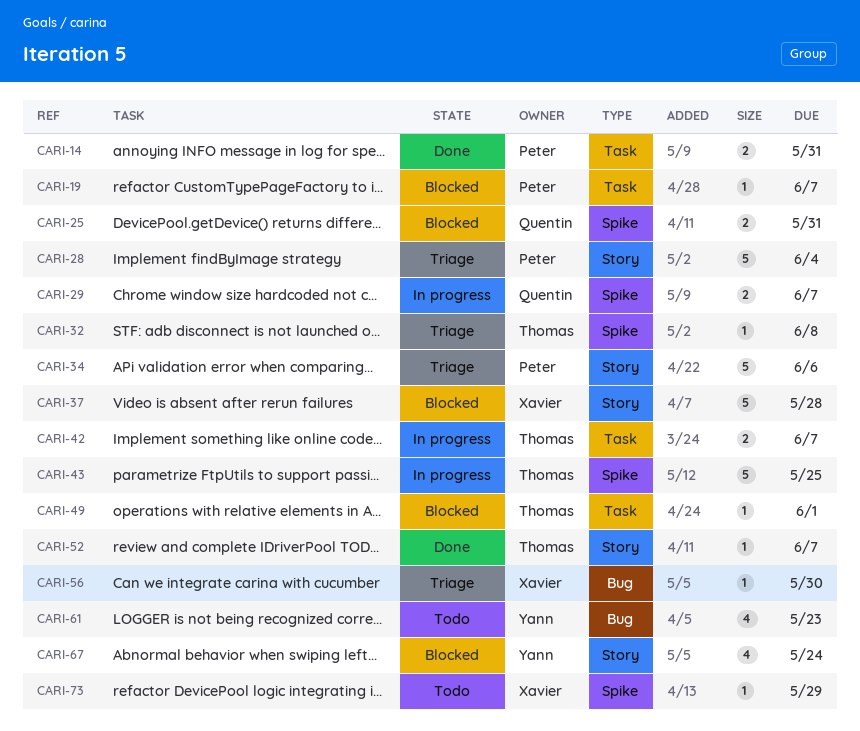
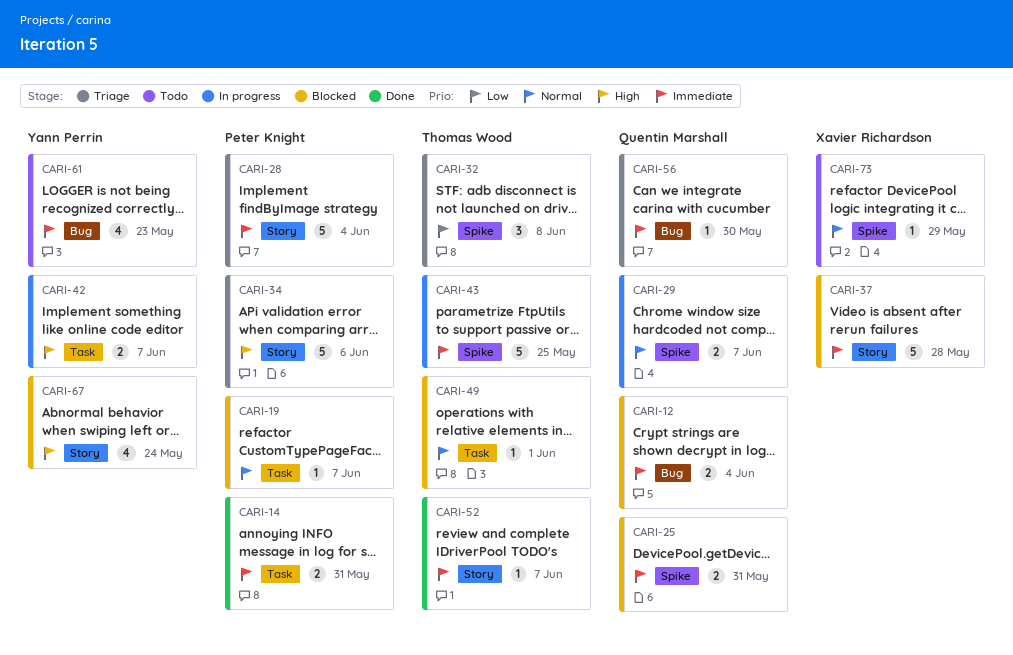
CARI-12: none -> present
CARI-32, estimate: 1 -> 3
CARI-42, owner: Thomas Wood -> Yann Perrin
CARI-56, owner: Xavier Richardson -> Quentin Marshall

